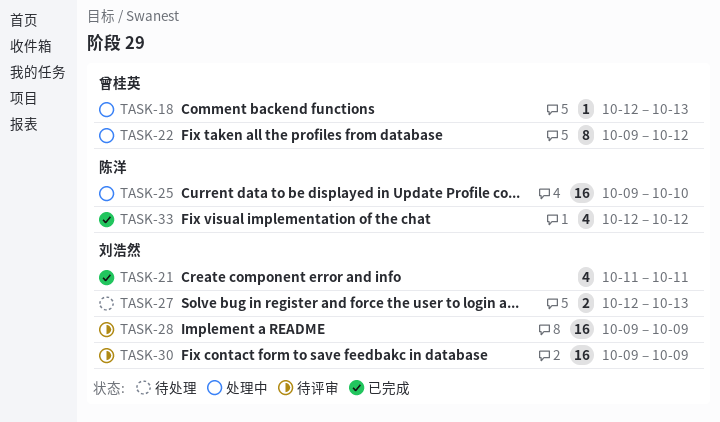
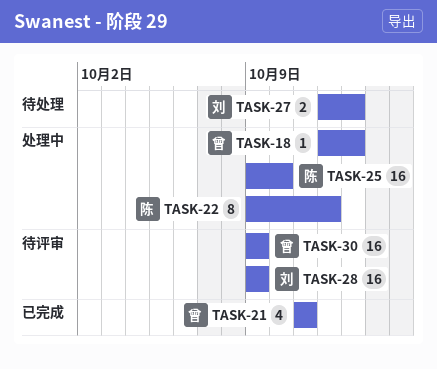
TASK-21, owner: 刘浩然 -> 曾桂英
TASK-22, owner: 曾桂英 -> 陈洋
TASK-30, owner: 刘浩然 -> 曾桂英
TASK-33: present -> none

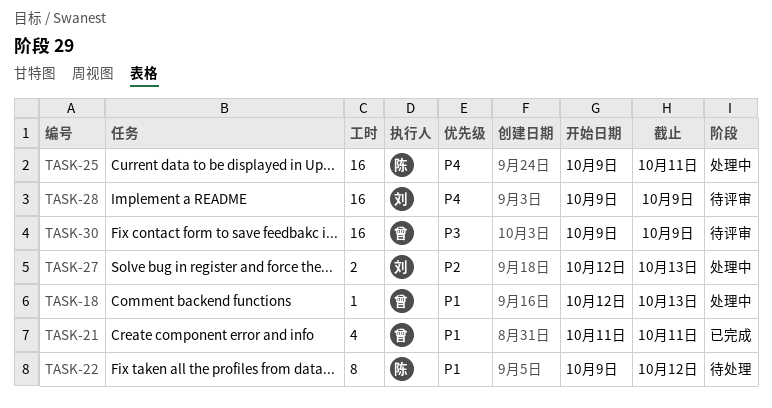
TASK-22, status: 处理中 -> 待处理
TASK-25, due: Oct 10 -> Oct 11
TASK-27, status: 待处理 -> 处理中

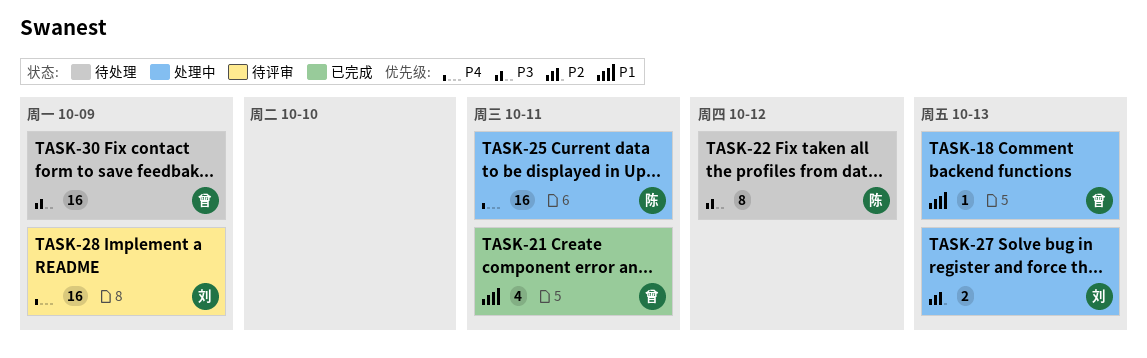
TASK-22, priority: P1 -> P3
TASK-30, status: 待评审 -> 待处理

